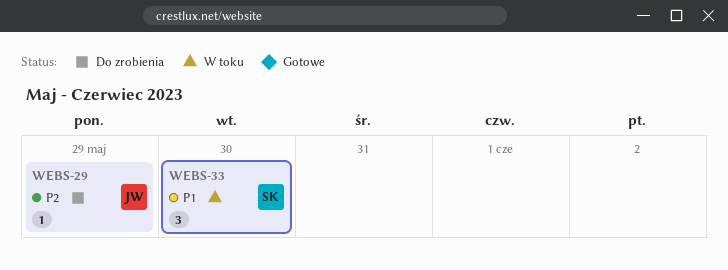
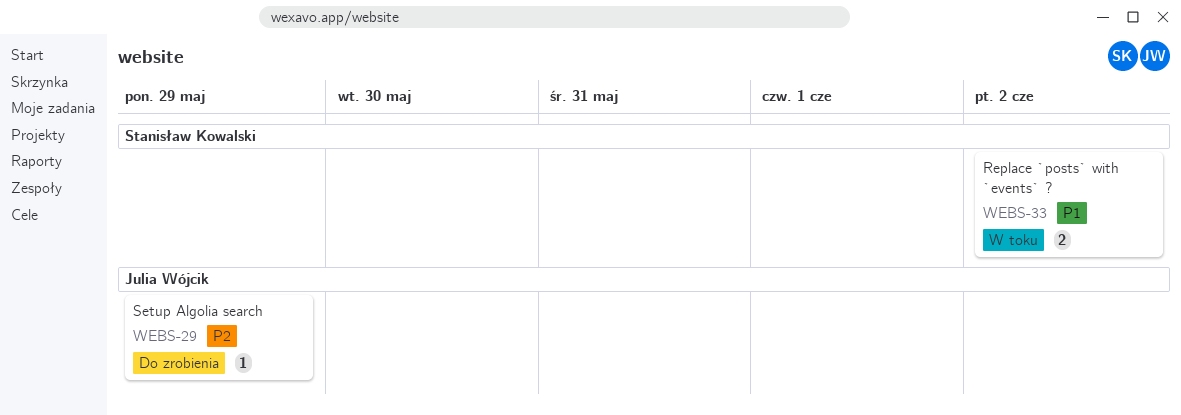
WEBS-33, estimate: 3 -> 2
WEBS-33, due: May 30 -> Jun 2

